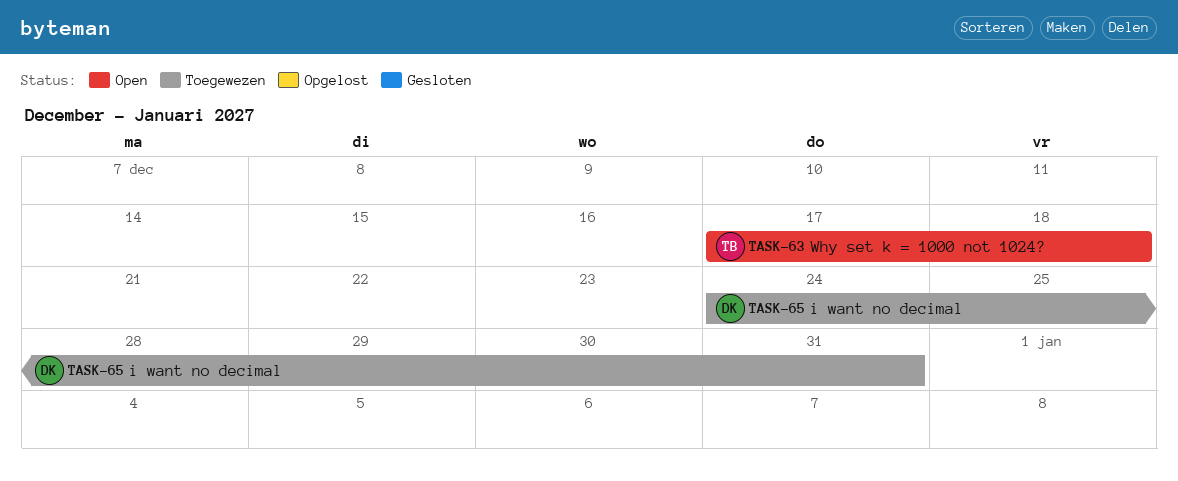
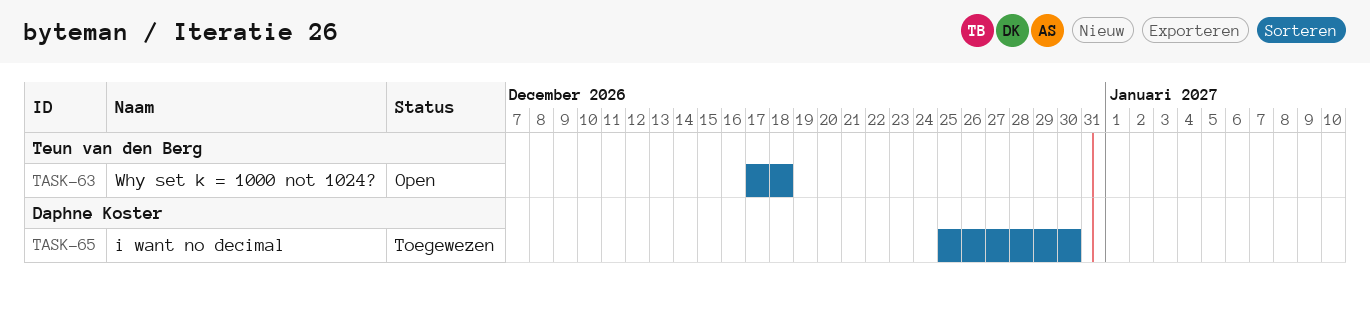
TASK-65, start: Dec 24 -> Dec 25
TASK-65, due: Dec 31 -> Dec 30

